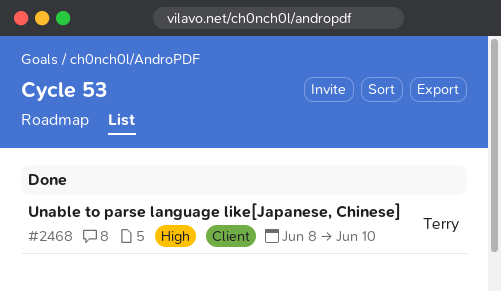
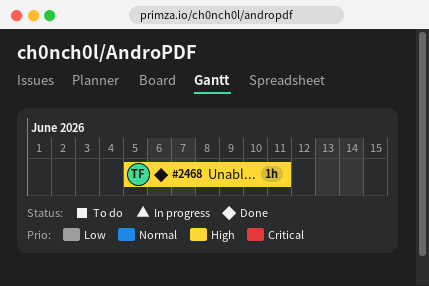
#2468, start: Jun 8 -> Jun 5
#2468, due: Jun 10 -> Jun 11

